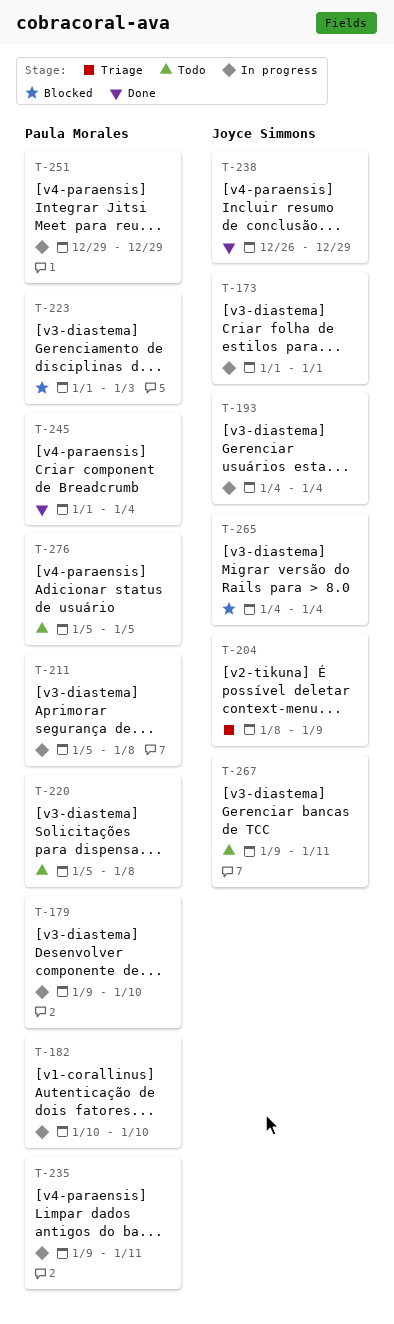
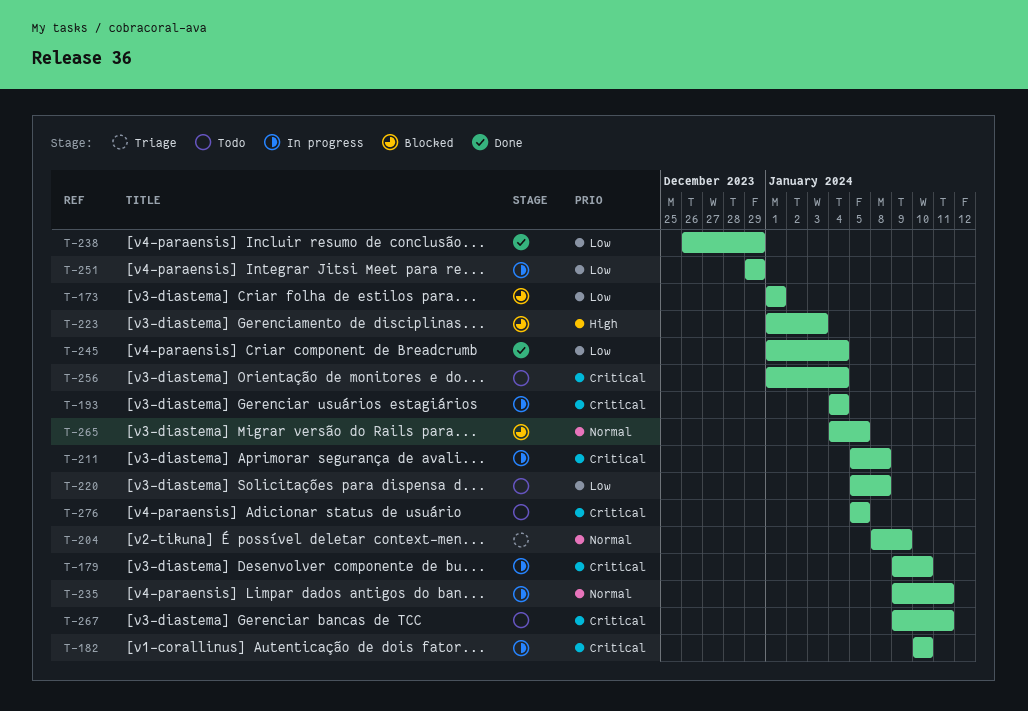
T-173, status: In progress -> Blocked
T-256: none -> present
T-265, due: Jan 4 -> Jan 5

